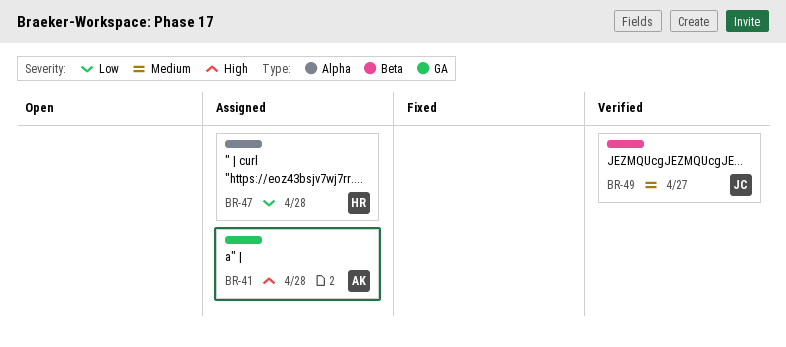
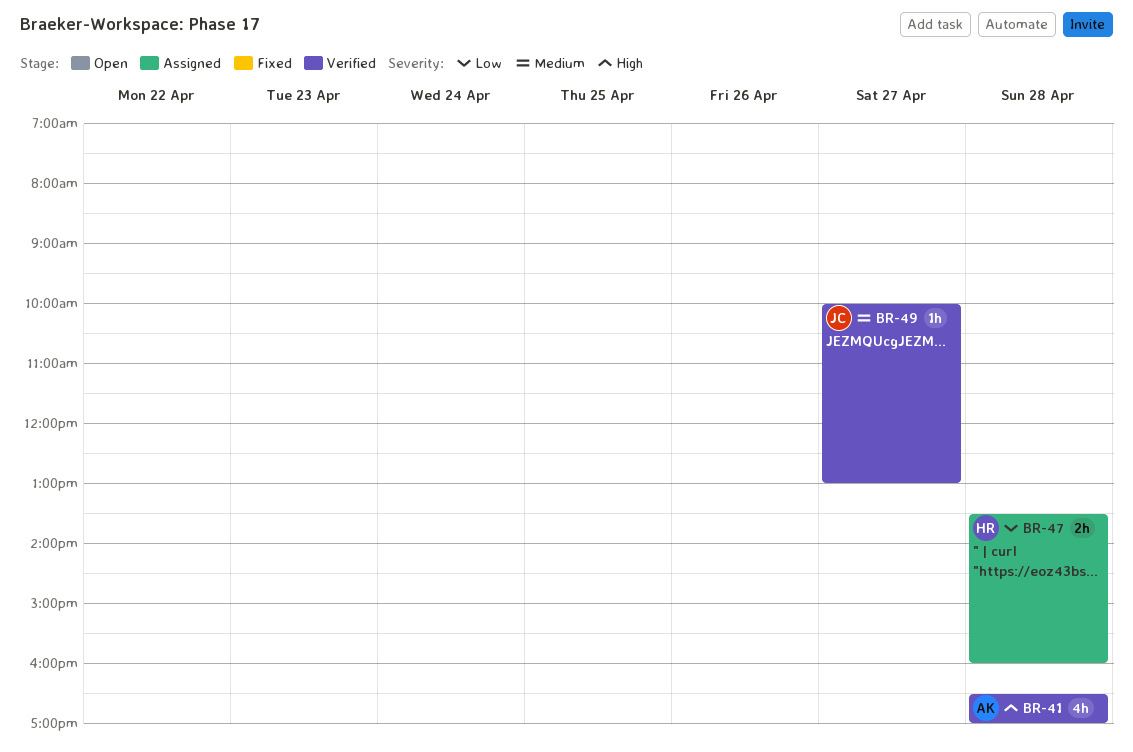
BR-41, status: Assigned -> Verified

